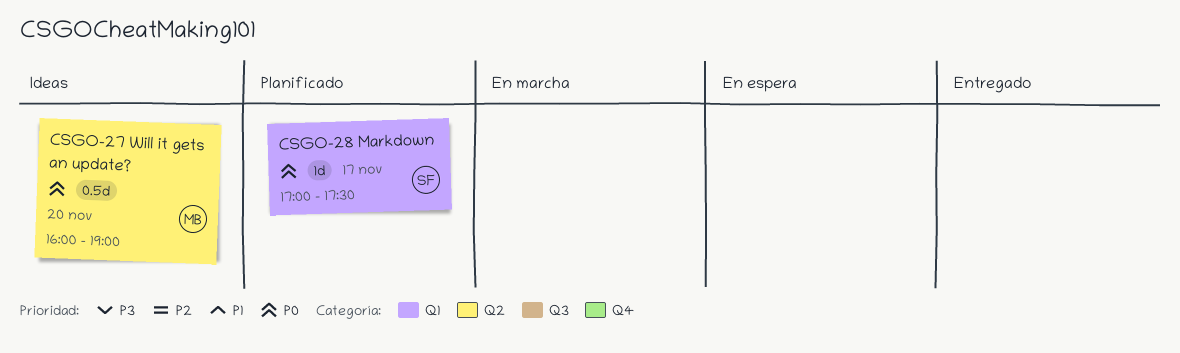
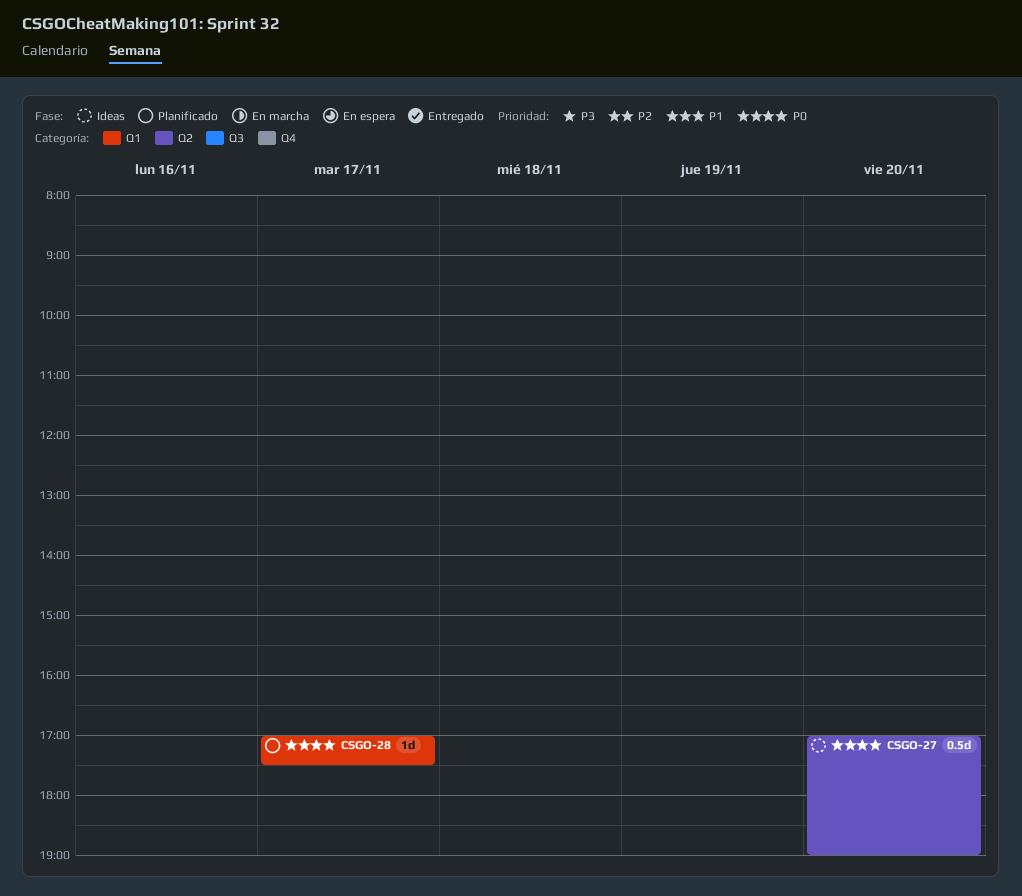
CSGO-27, begins: 16:00 -> 17:00

